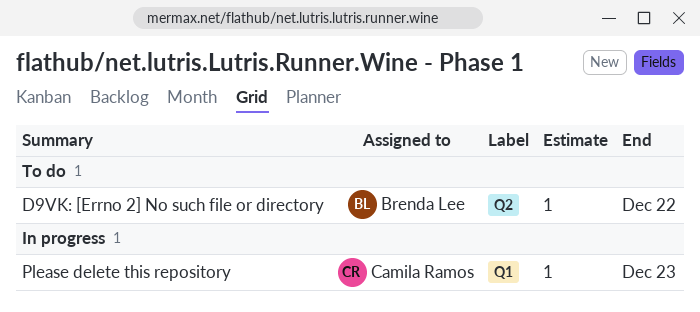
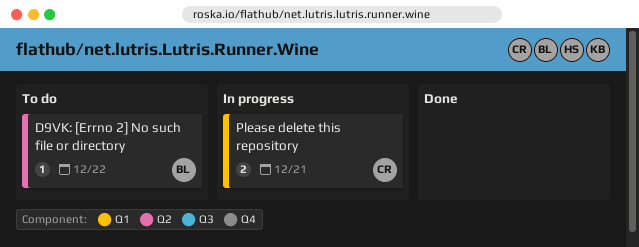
Please delete this repository, estimate: 1 -> 2
Please delete this repository, due: Dec 23 -> Dec 21

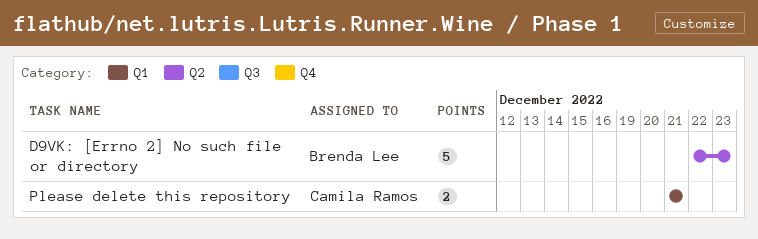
D9VK: [Errno 2] No such file or directory, estimate: 1 -> 5
D9VK: [Errno 2] No such file or directory, due: Dec 22 -> Dec 23

